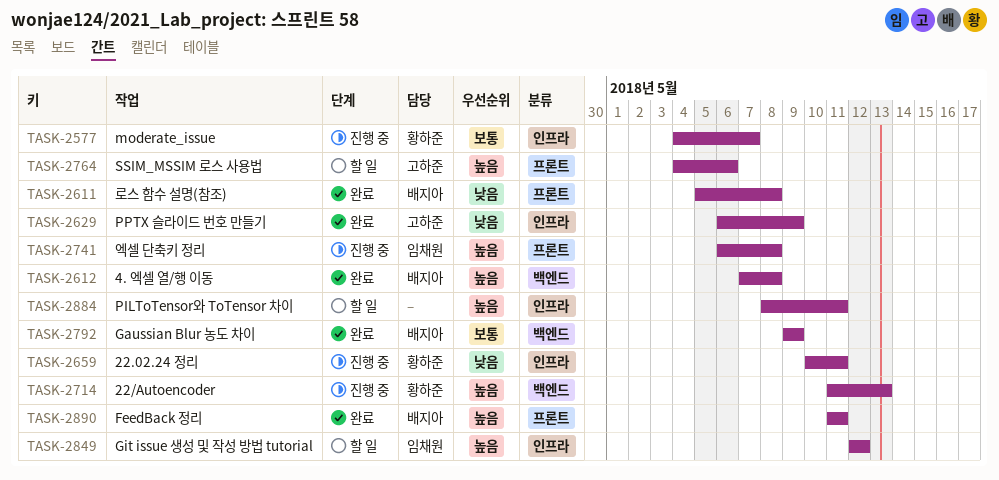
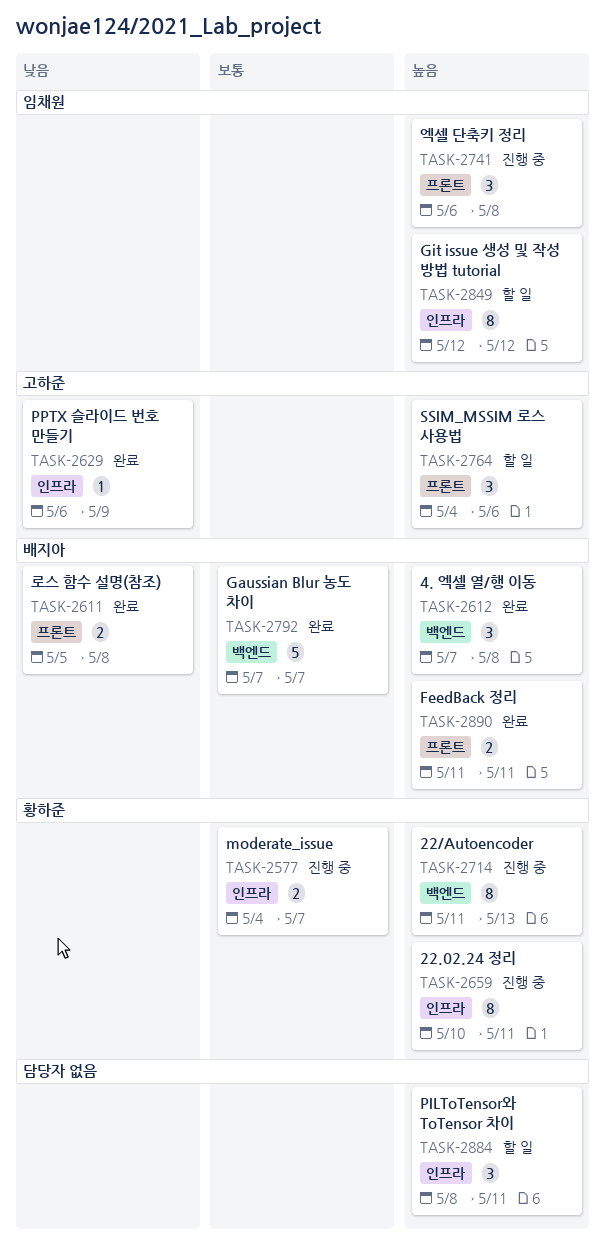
TASK-2659, priority: 낮음 -> 높음
TASK-2792, start: May 9 -> May 7
TASK-2792, due: May 9 -> May 7

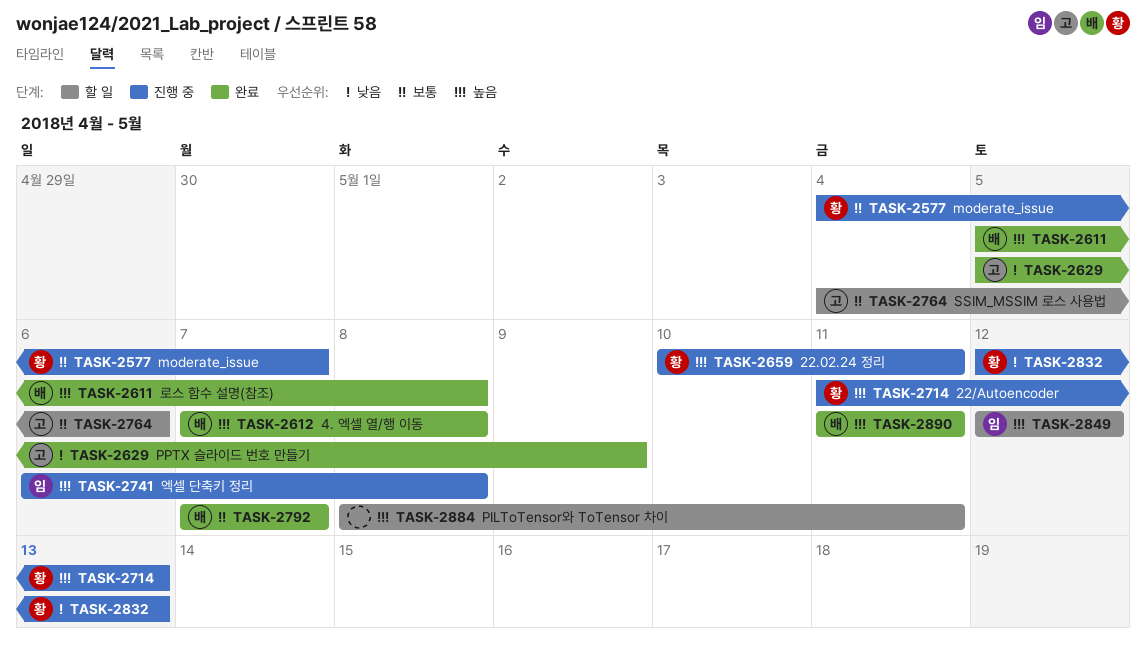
TASK-2611, priority: 낮음 -> 높음
TASK-2629, start: May 6 -> May 5
TASK-2764, priority: 높음 -> 보통
TASK-2832: none -> present

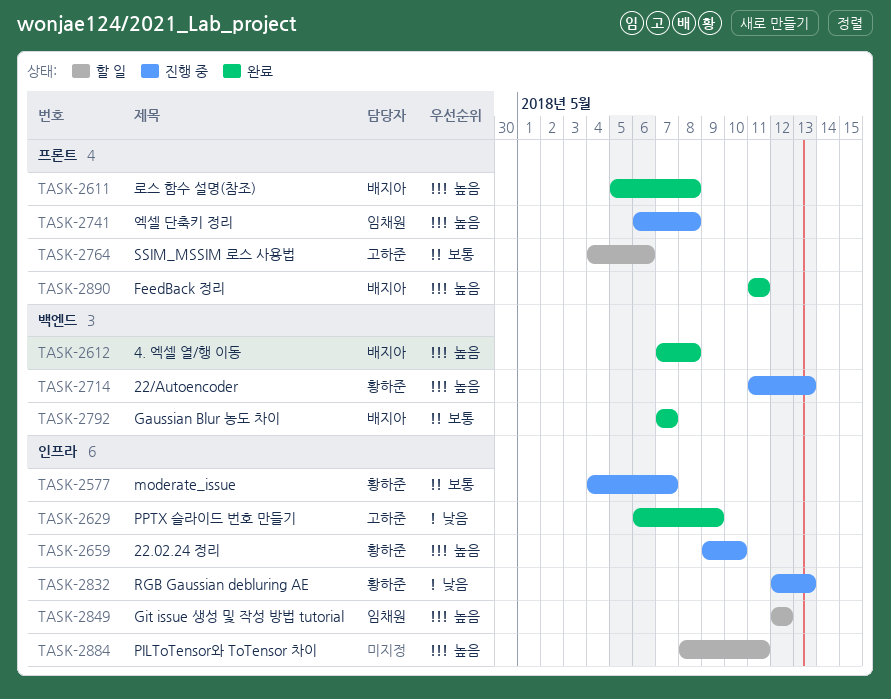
TASK-2629, start: May 5 -> May 6
TASK-2659, start: May 10 -> May 9
TASK-2659, due: May 11 -> May 10

